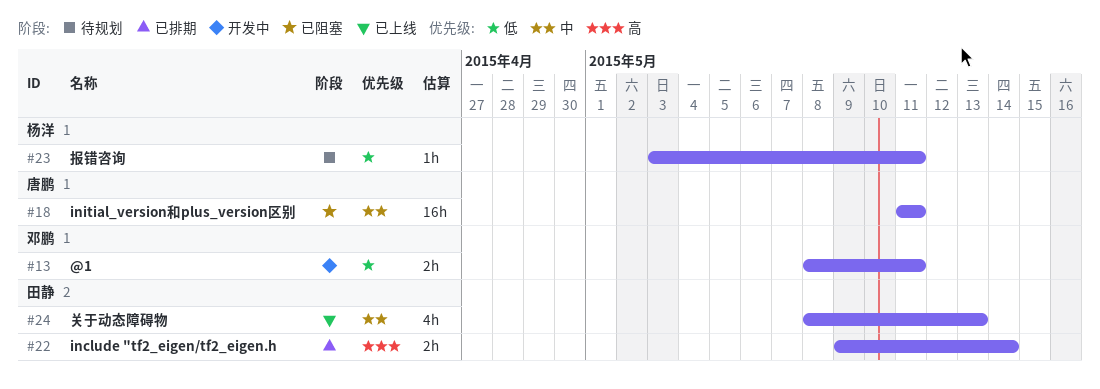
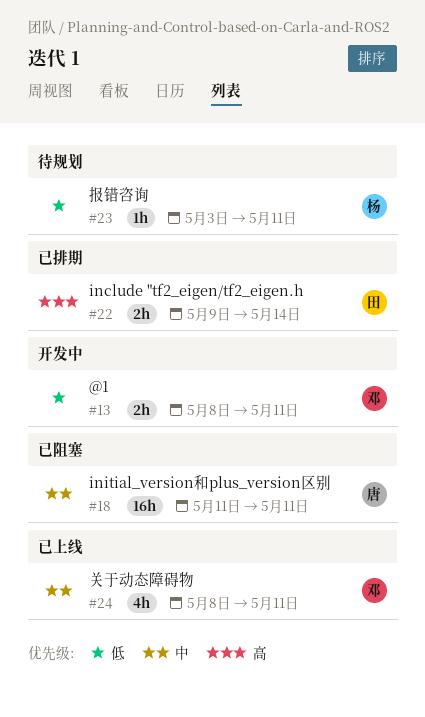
#24, owner: 田静 -> 邓鹏
#24, due: May 13 -> May 11

